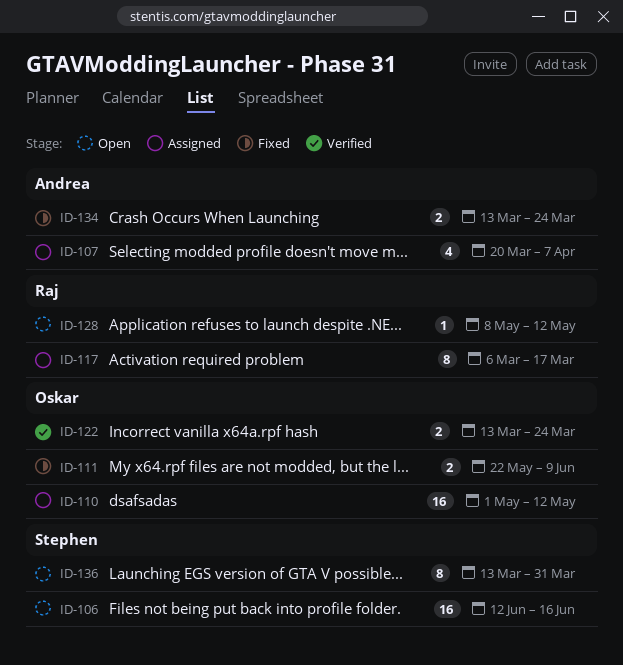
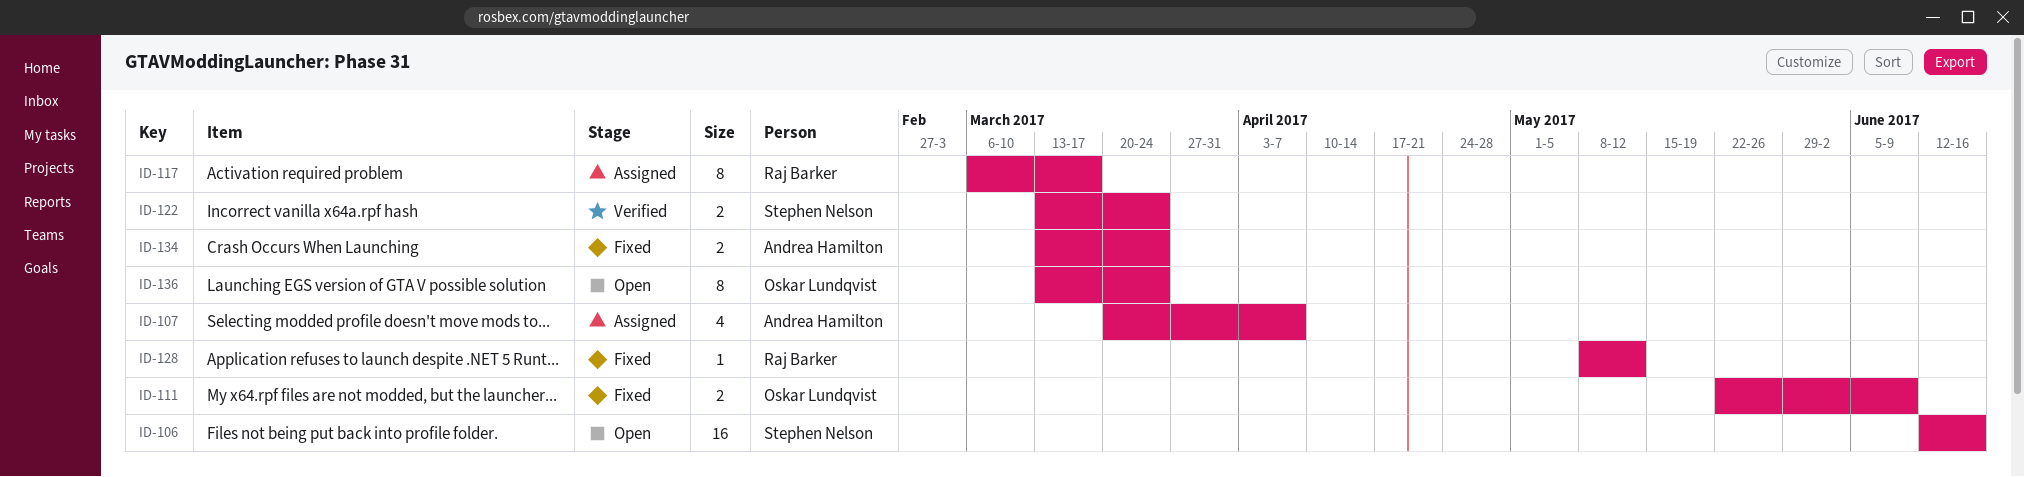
ID-110: present -> none
ID-122, owner: Oskar Lundqvist -> Stephen Nelson
ID-128, status: Open -> Fixed
ID-136, owner: Stephen Nelson -> Oskar Lundqvist
ID-136, due: Mar 31 -> Mar 24

